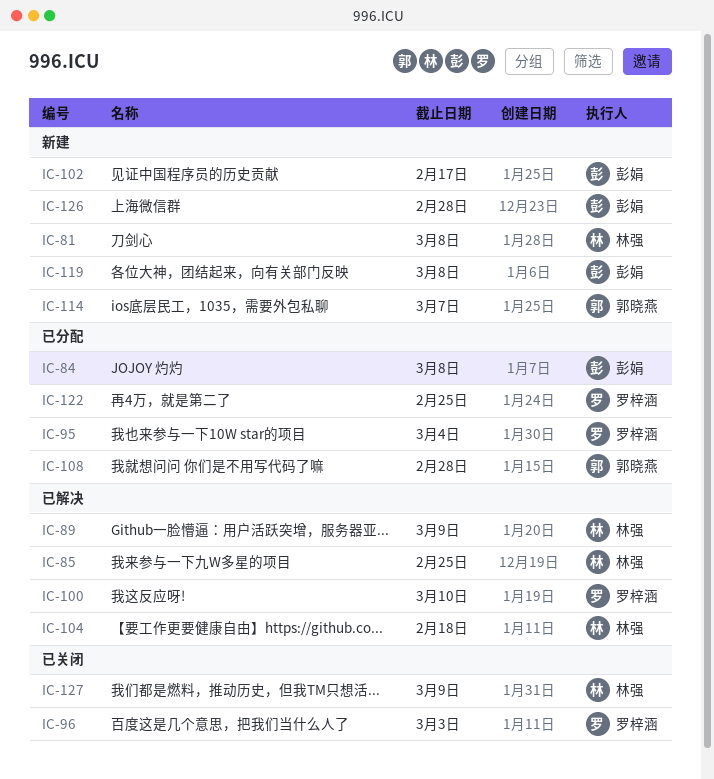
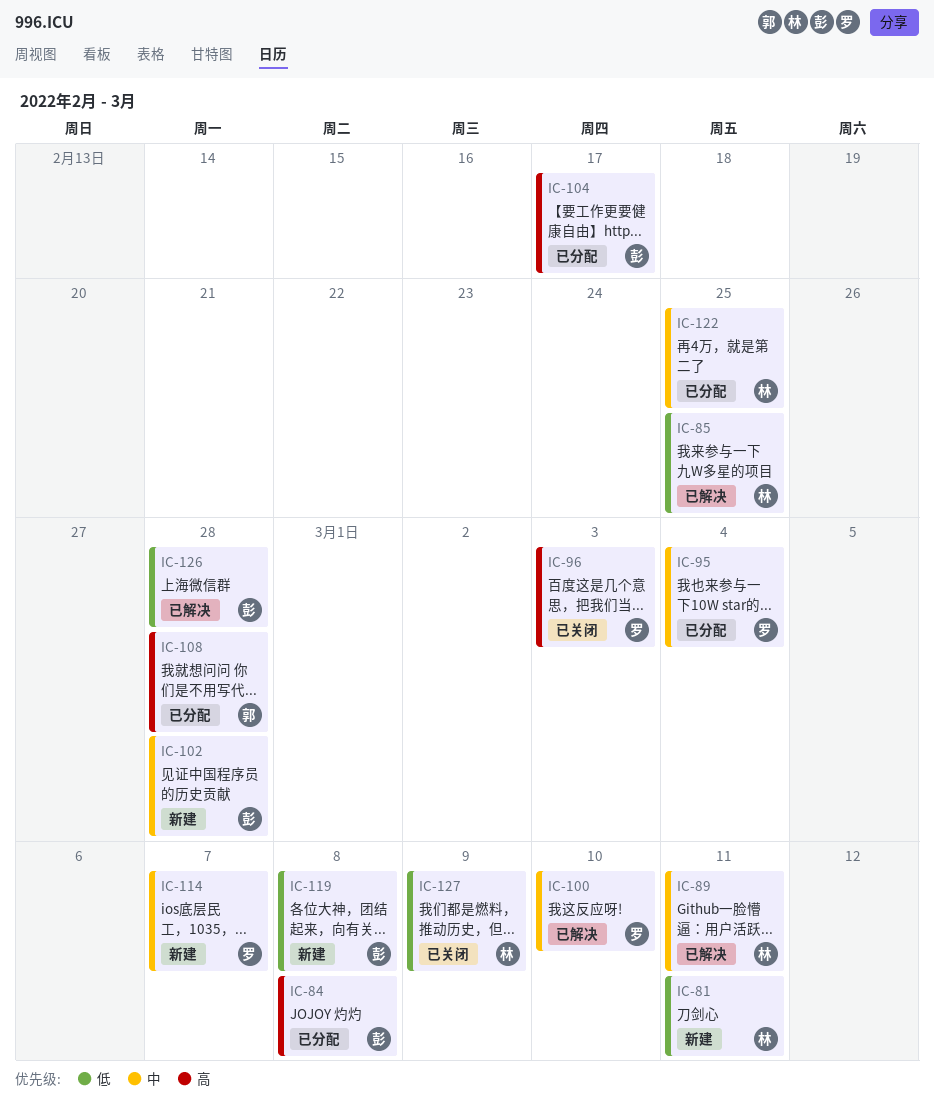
IC-81, due: Mar 8 -> Mar 11
IC-89, due: Mar 9 -> Mar 11
IC-102, due: Feb 17 -> Feb 28
IC-104, status: 已解决 -> 已分配
IC-104, owner: 林强 -> 彭娟
IC-104, due: Feb 18 -> Feb 17
IC-114, owner: 郭晓燕 -> 罗梓涵
IC-122, owner: 罗梓涵 -> 林强
IC-126, status: 新建 -> 已解决

